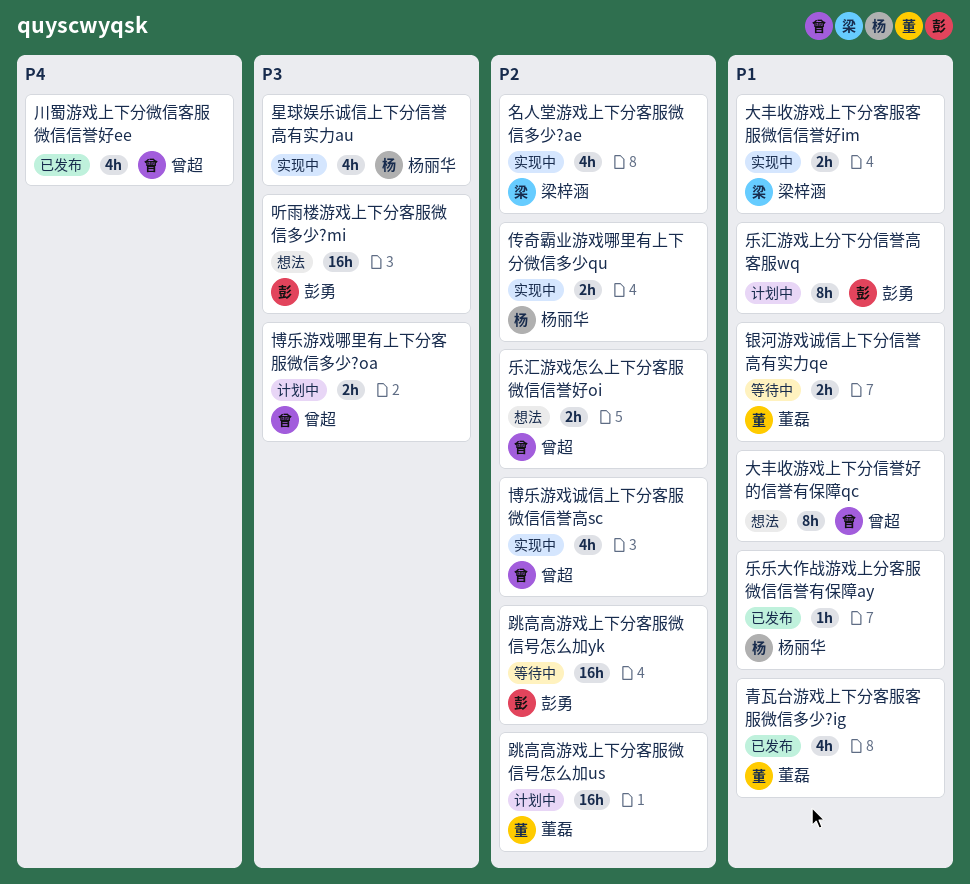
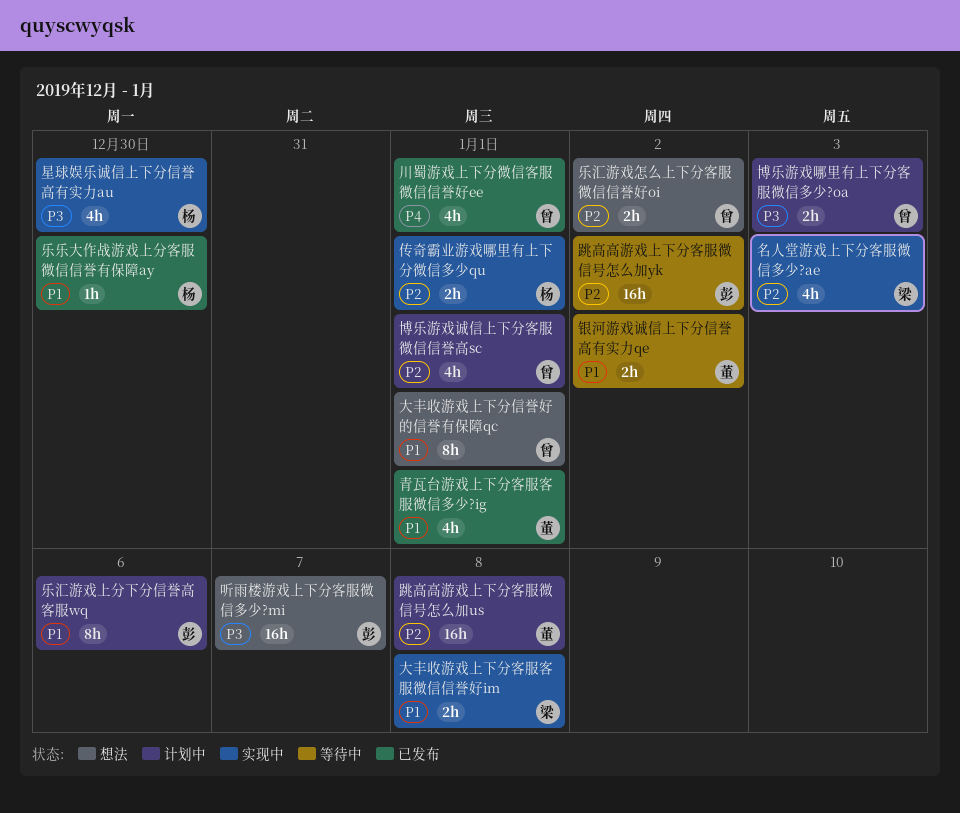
博乐游戏诚信上下分客服微信信誉高sc, status: 实现中 -> 计划中

